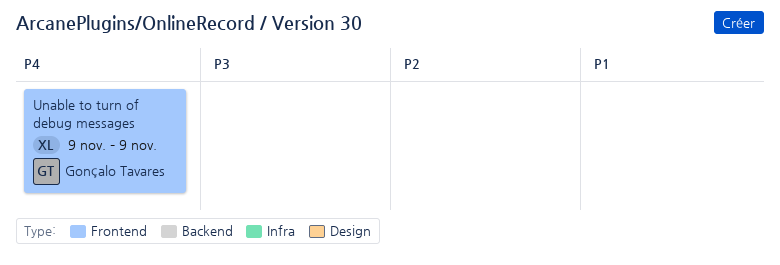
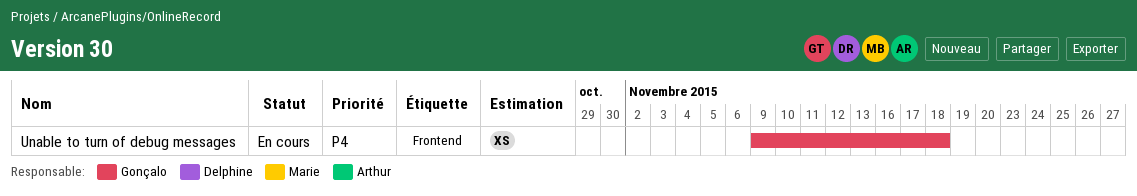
Unable to turn of debug messages, estimate: XL -> XS
Unable to turn of debug messages, due: Nov 9 -> Nov 18

